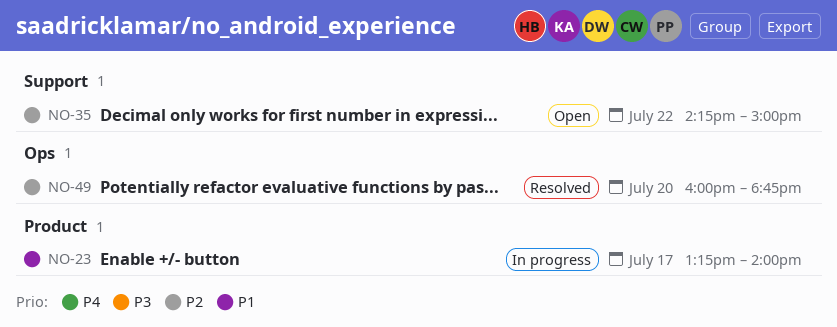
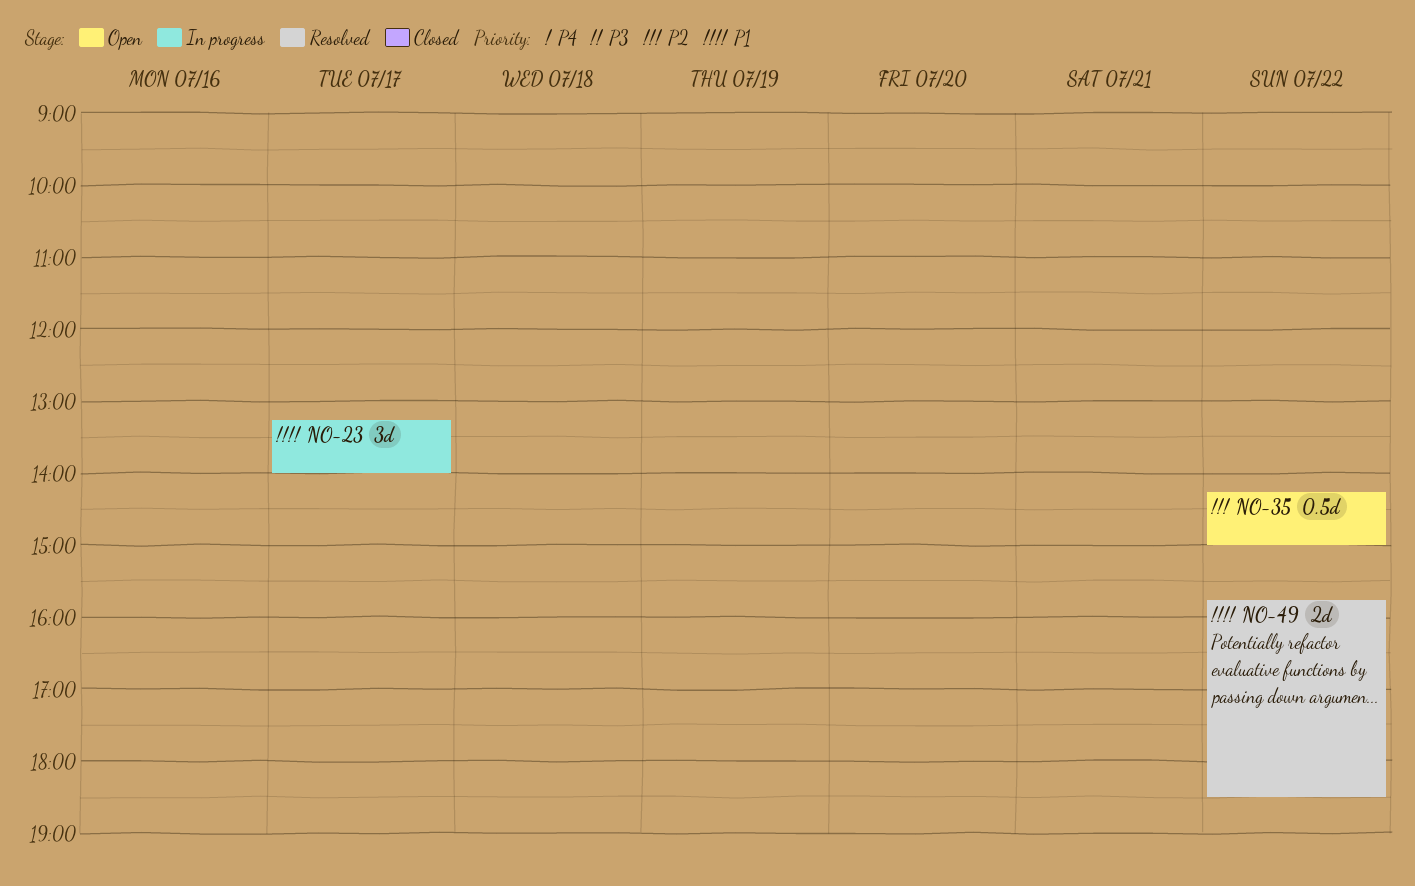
NO-49, priority: P2 -> P1
NO-49, day: Jul 20 -> Jul 22
NO-49, begins: 16:00 -> 15:45
NO-49, ends: 18:45 -> 18:30

